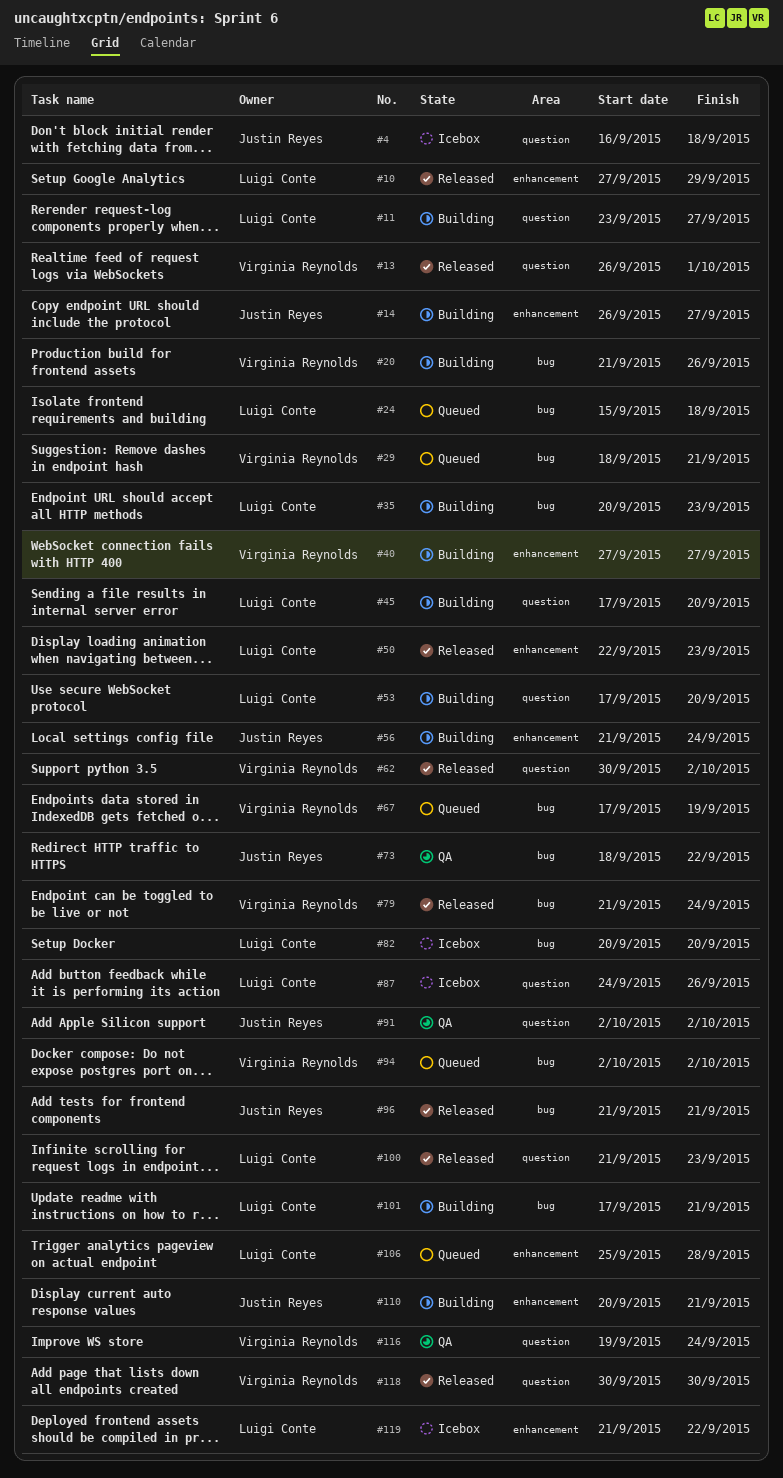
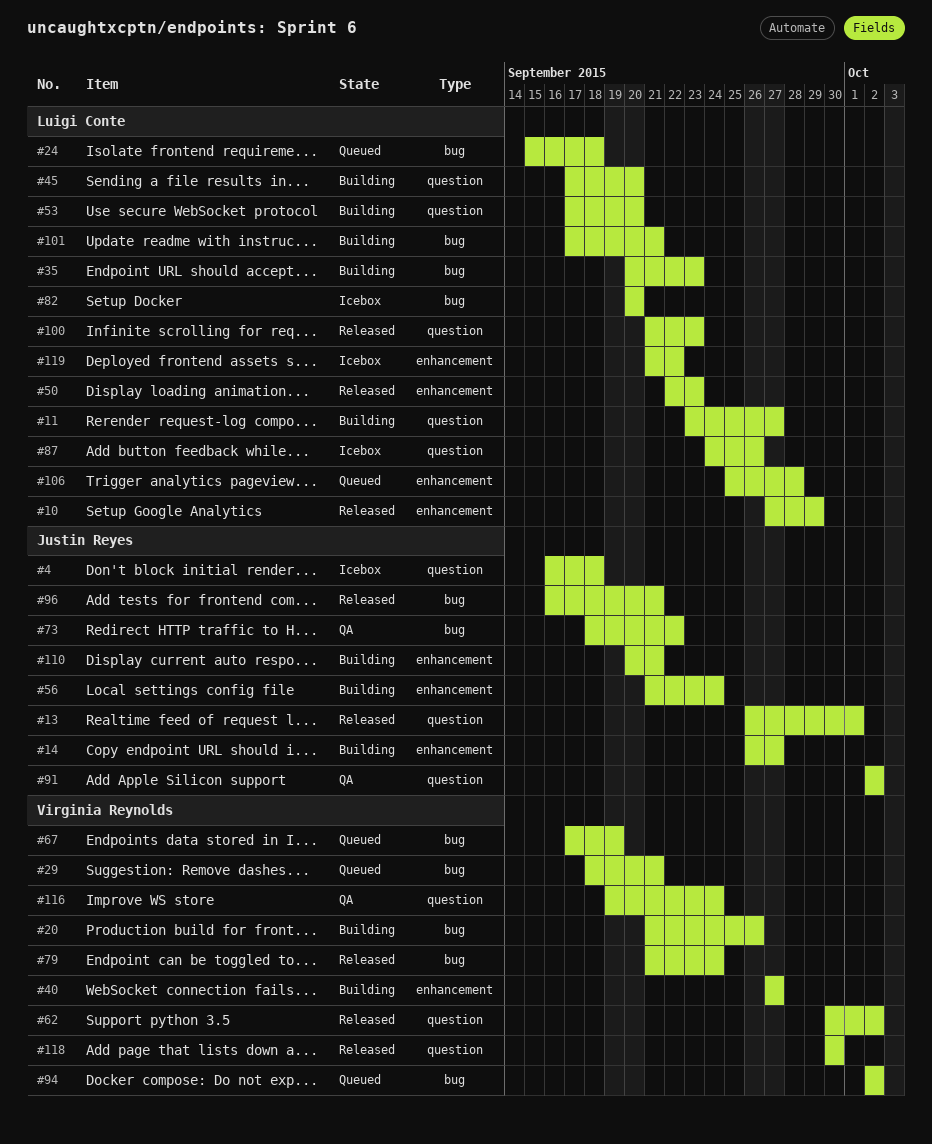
#13, owner: Virginia Reynolds -> Justin Reyes
#96, start: Sep 21 -> Sep 16

